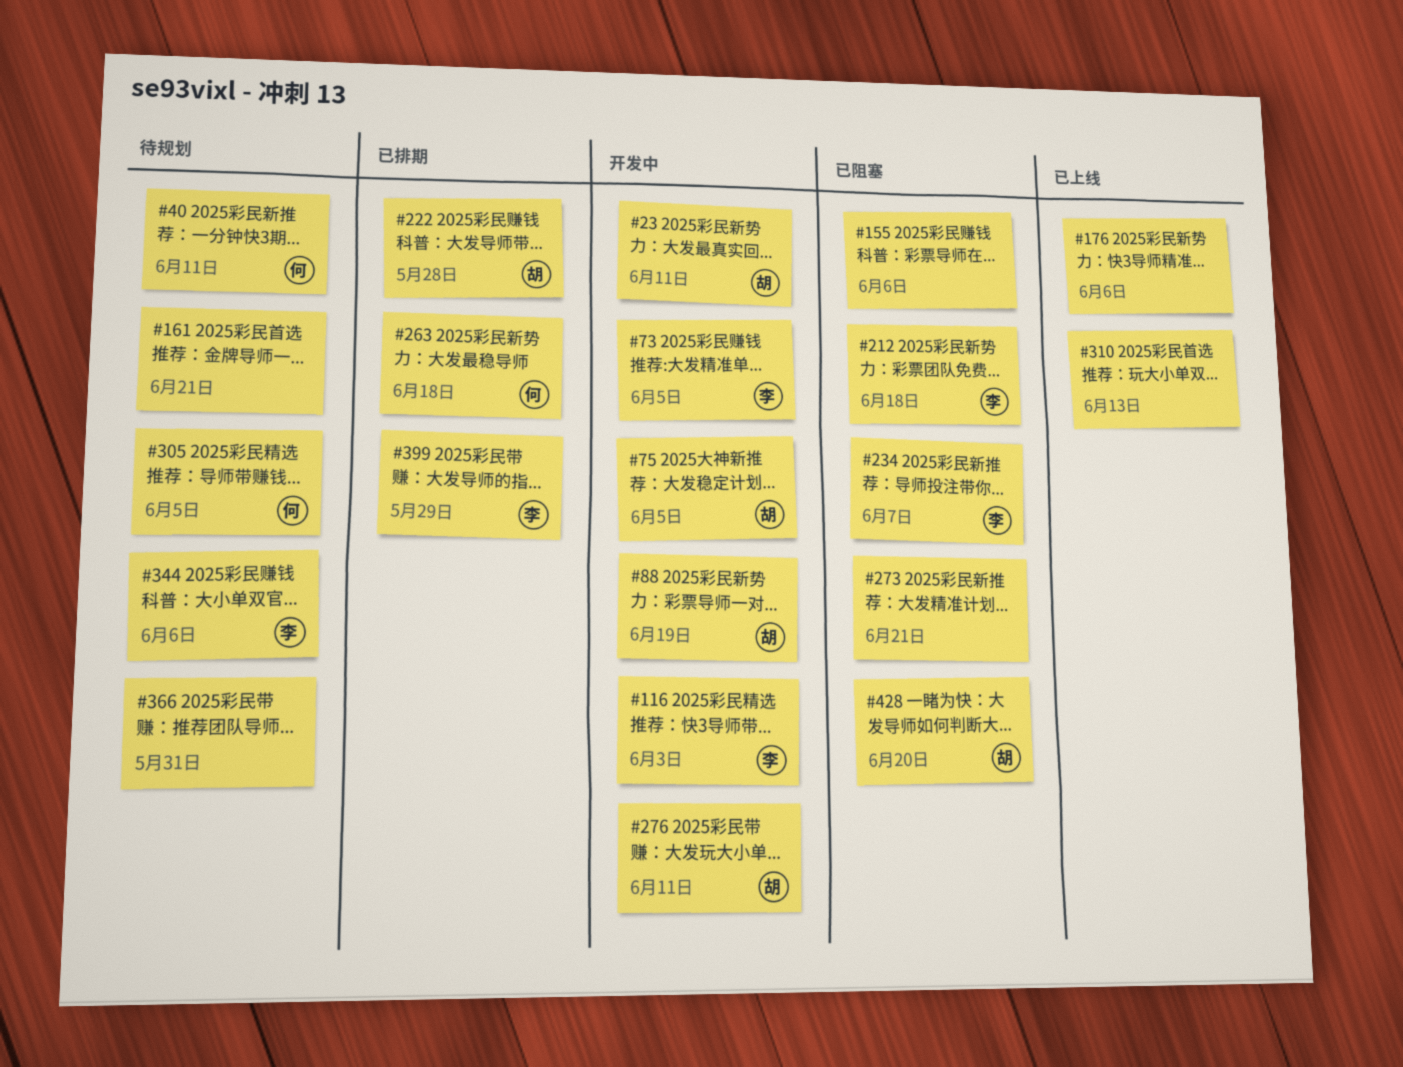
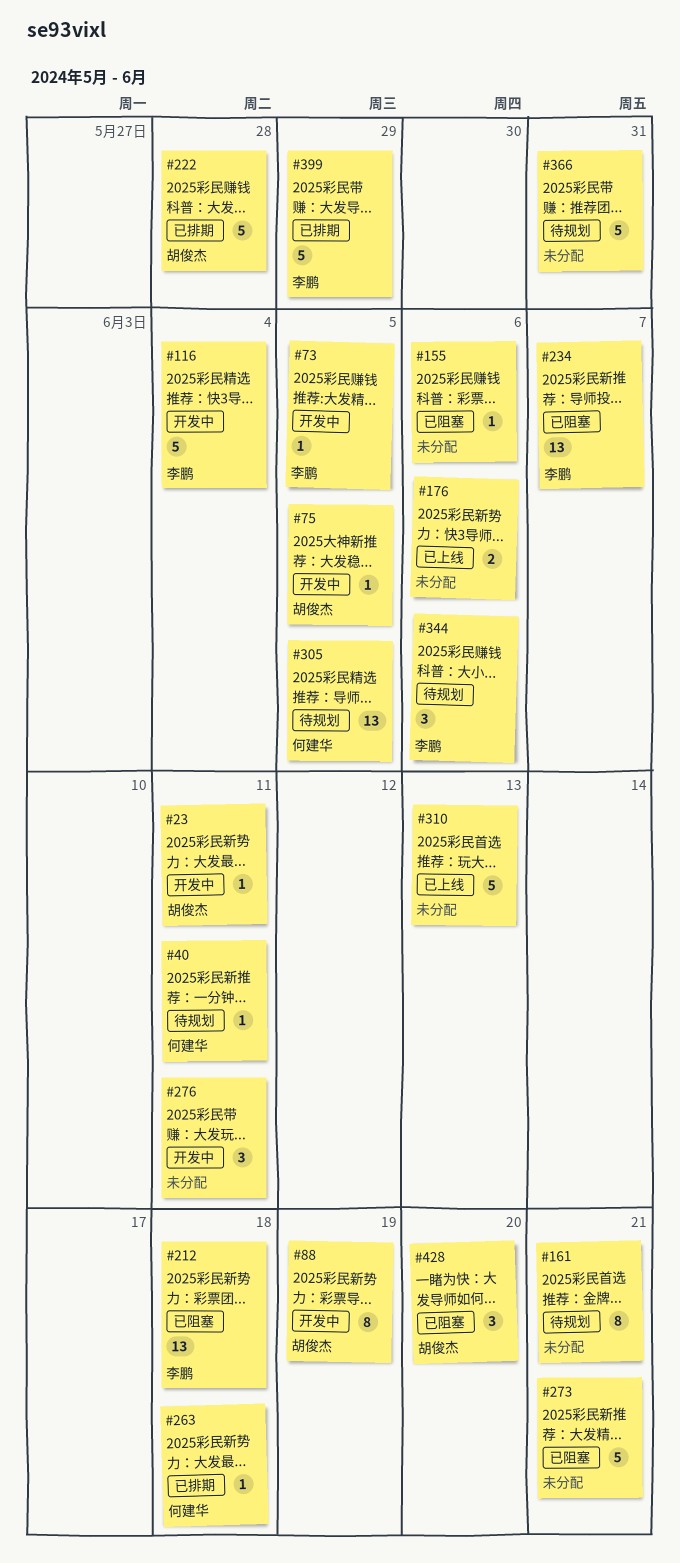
#116, due: Jun 3 -> Jun 4
#276, owner: 胡俊杰 -> none

